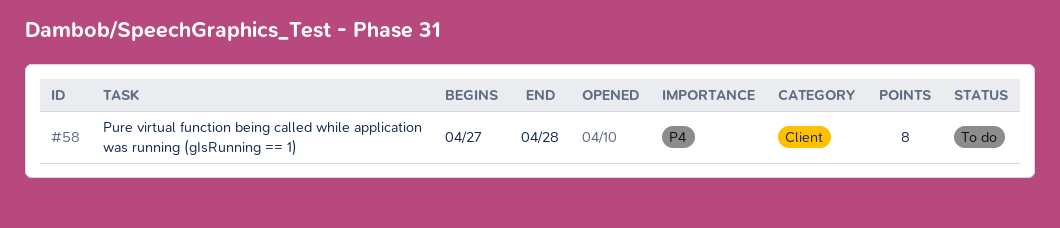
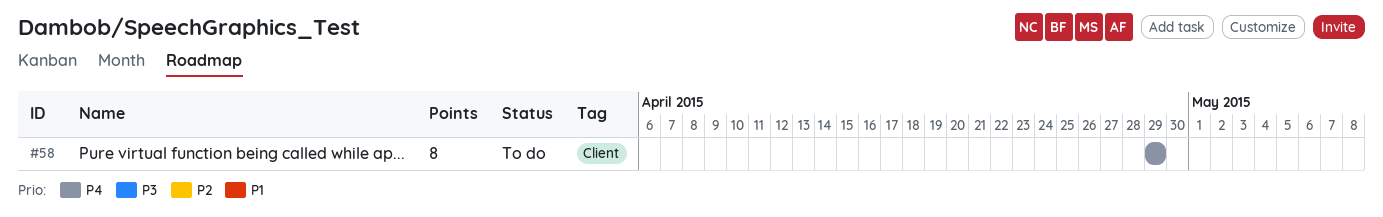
#58, start: Apr 27 -> Apr 29
#58, due: Apr 28 -> Apr 29

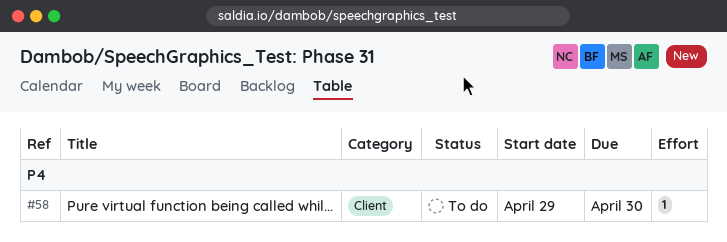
#58, estimate: 8 -> 1
#58, due: Apr 29 -> Apr 30

